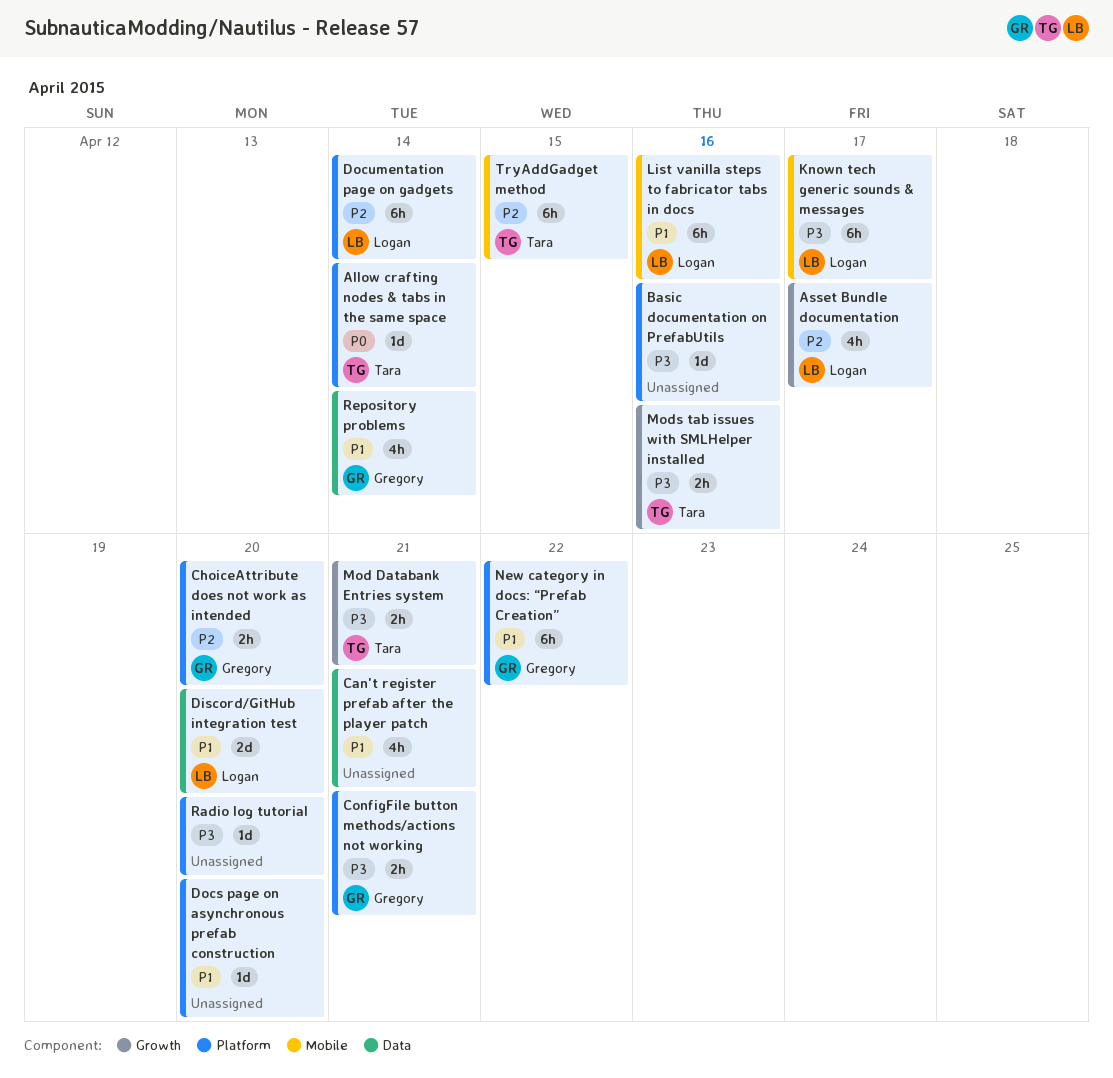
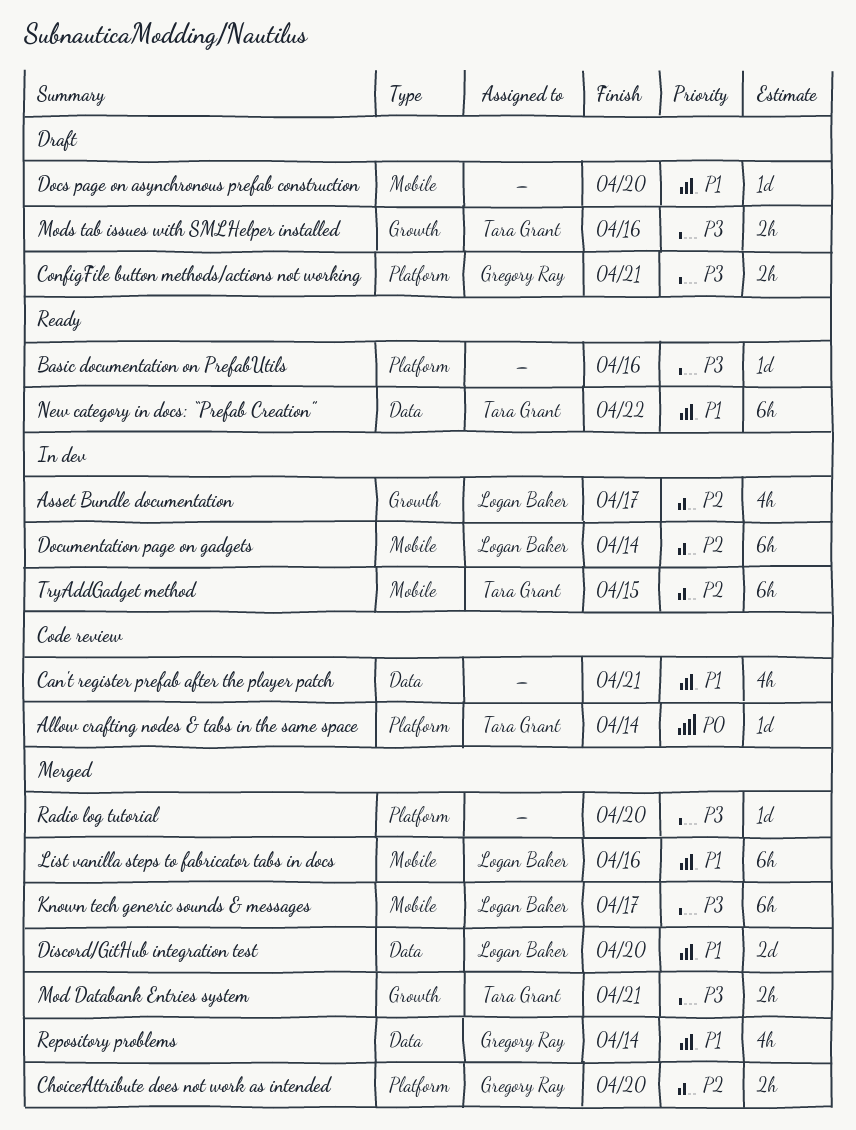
Docs page on asynchronous prefab construction, label: Platform -> Mobile
Documentation page on gadgets, label: Platform -> Mobile
New category in docs: “Prefab Creation”, owner: Gregory Ray -> Tara Grant
New category in docs: “Prefab Creation”, label: Platform -> Data

